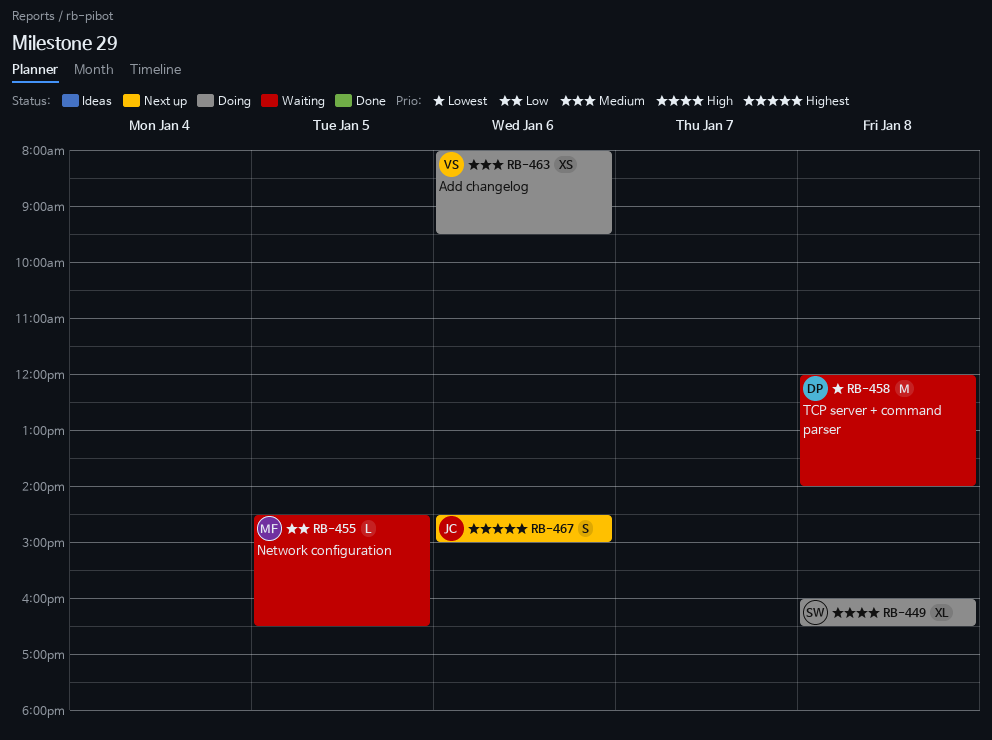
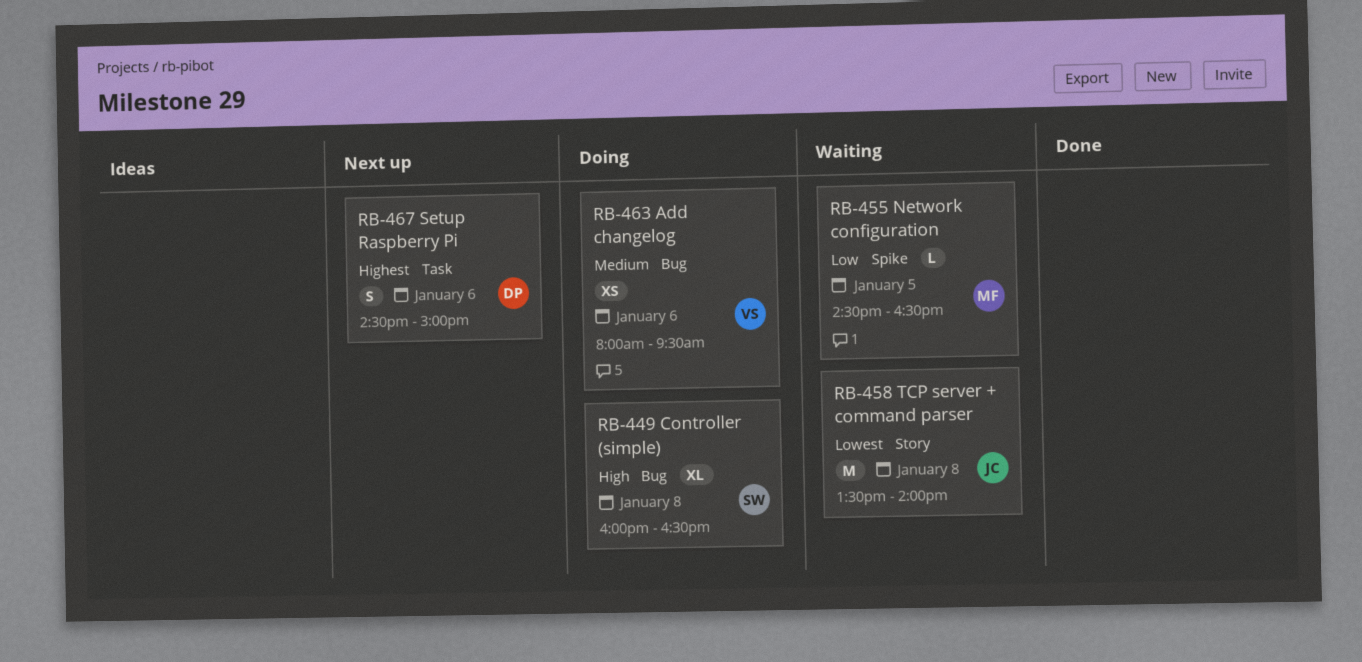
RB-458, owner: DP -> JC
RB-458, begins: 12:00 -> 13:30
RB-467, owner: JC -> DP

